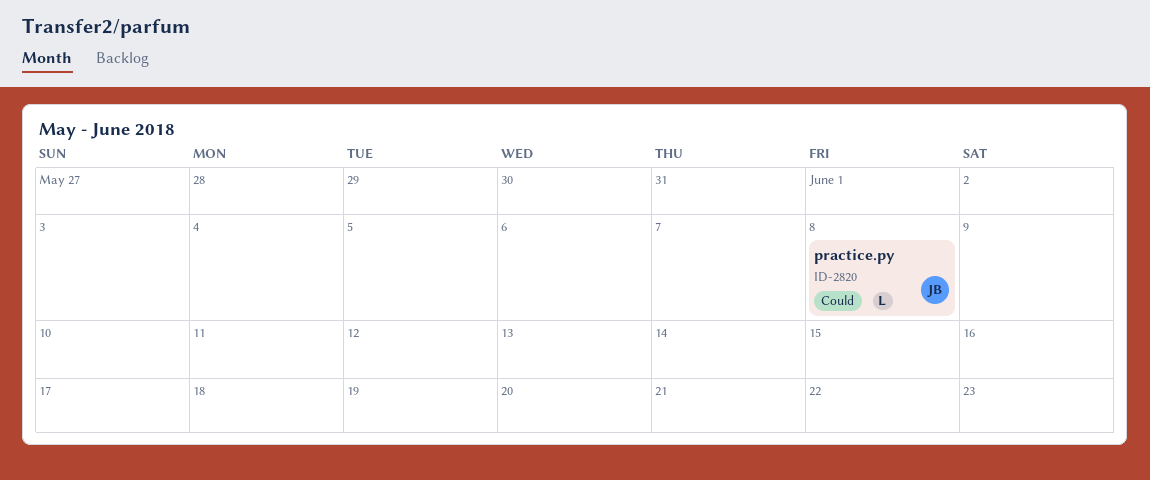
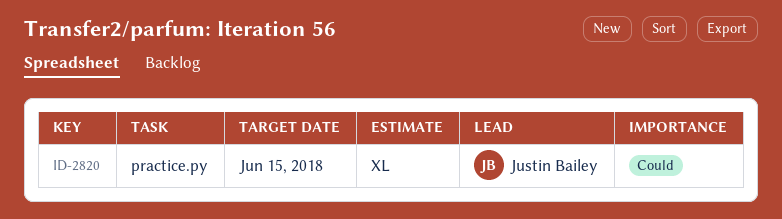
ID-2820, estimate: L -> XL
ID-2820, due: Jun 8 -> Jun 15

